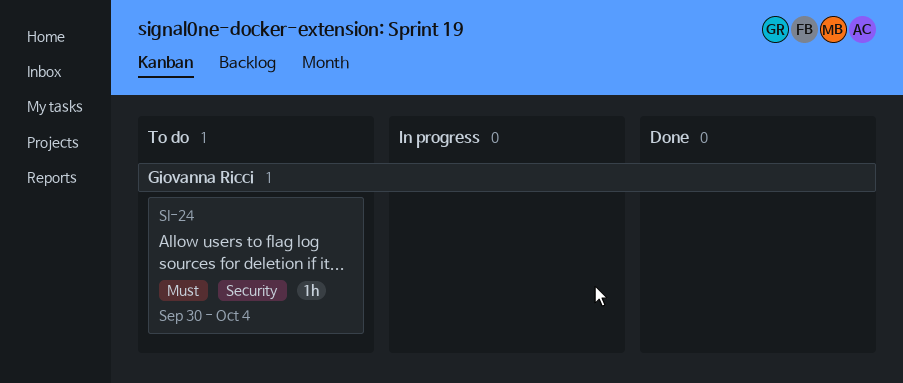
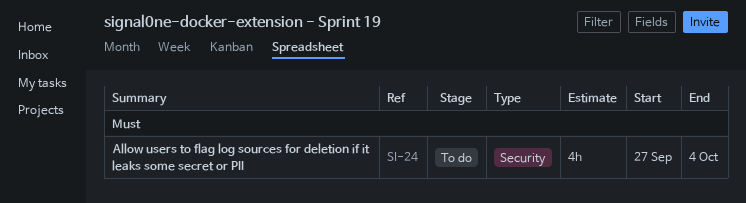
SI-24, estimate: 1h -> 4h
SI-24, start: Sep 30 -> Sep 27

